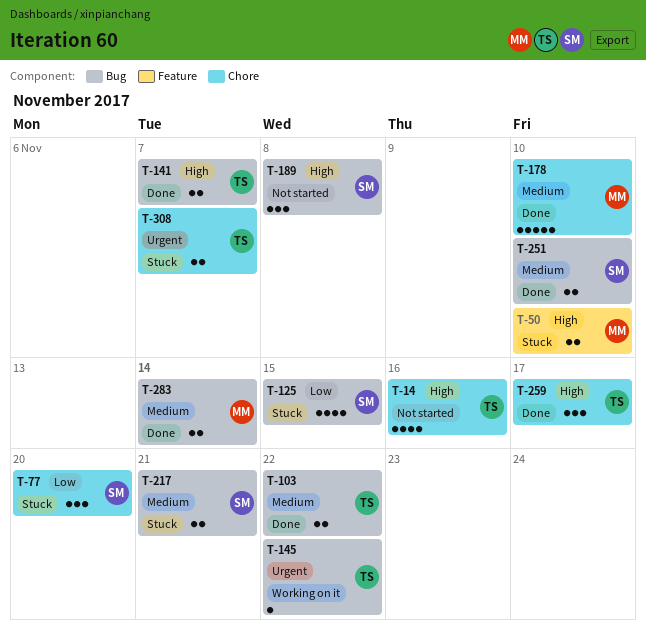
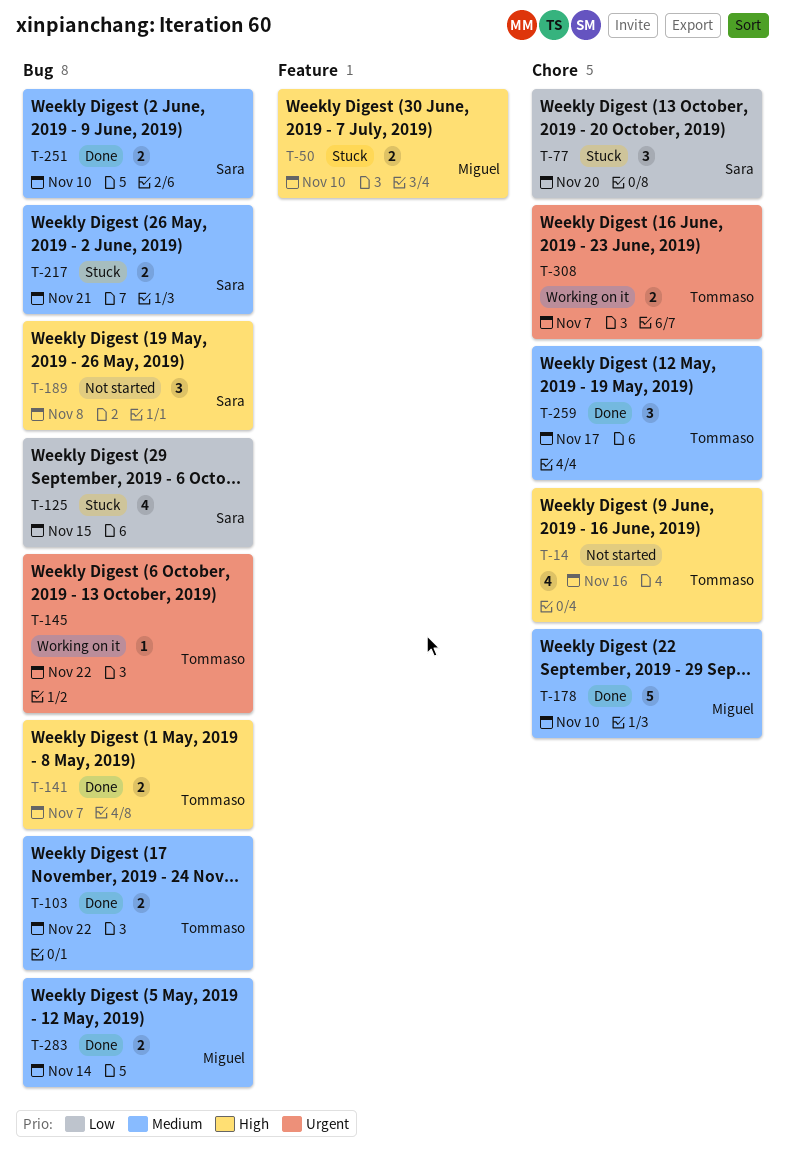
T-259, priority: High -> Medium
T-308, status: Stuck -> Working on it

